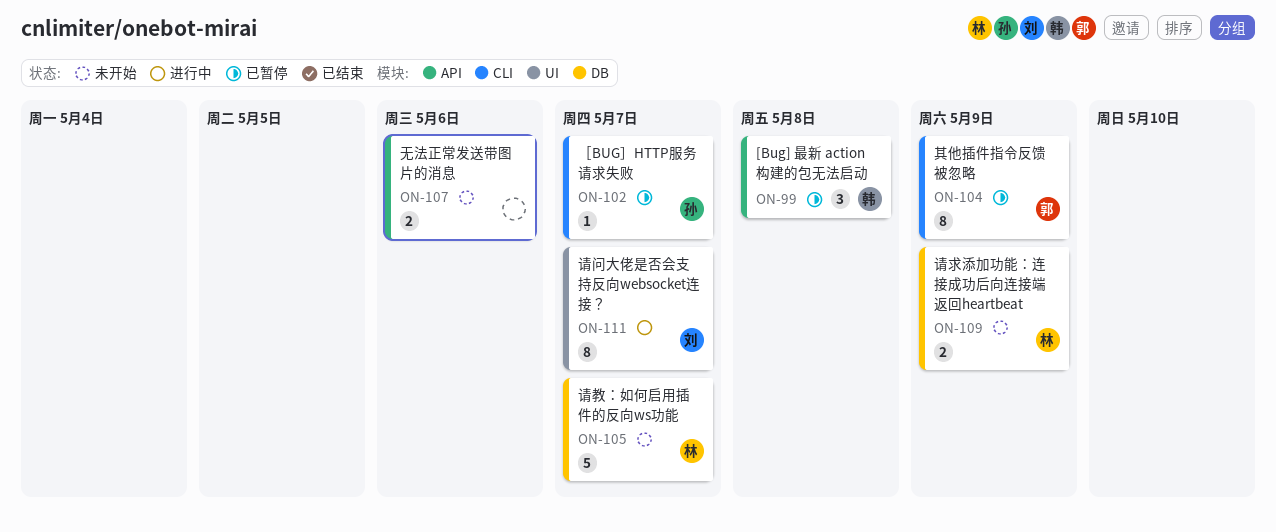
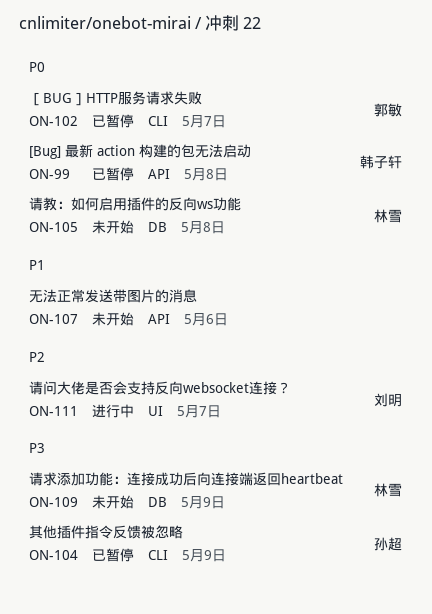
ON-102, owner: 孙超 -> 郭敏
ON-104, owner: 郭敏 -> 孙超
ON-105, due: May 7 -> May 8

